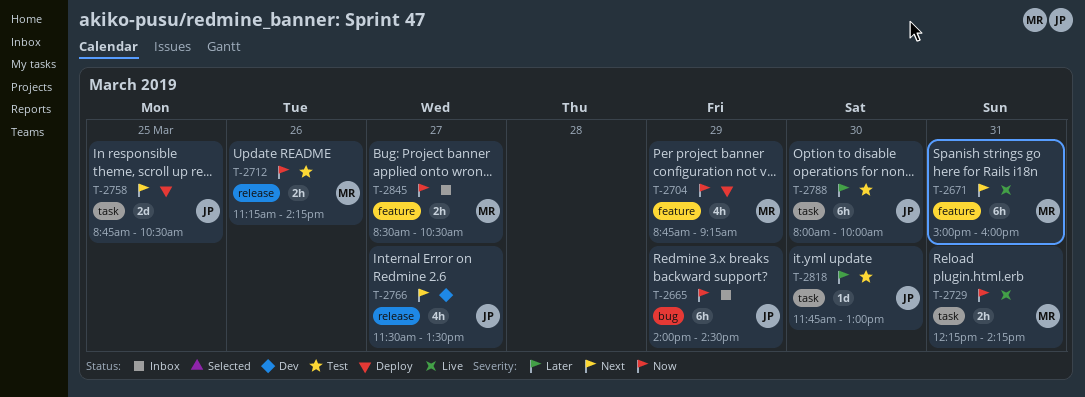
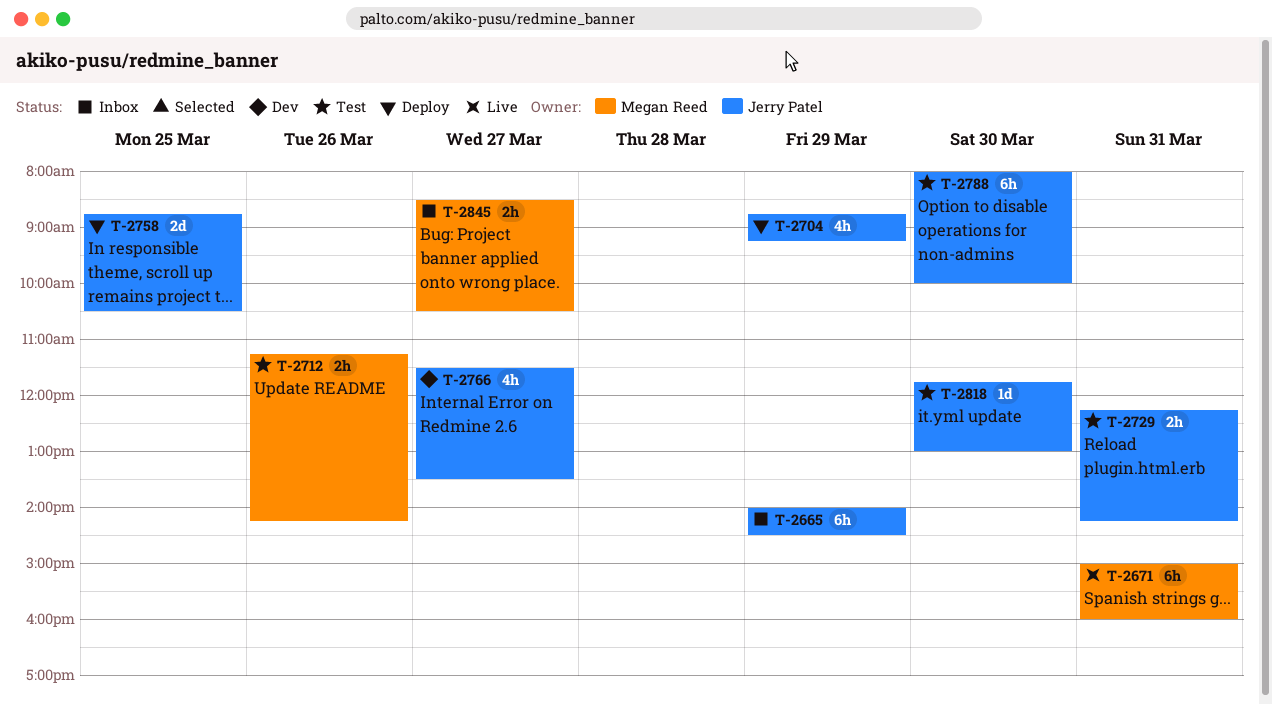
T-2704, owner: Megan Reed -> Jerry Patel
T-2729, status: Live -> Test
T-2729, owner: Megan Reed -> Jerry Patel

